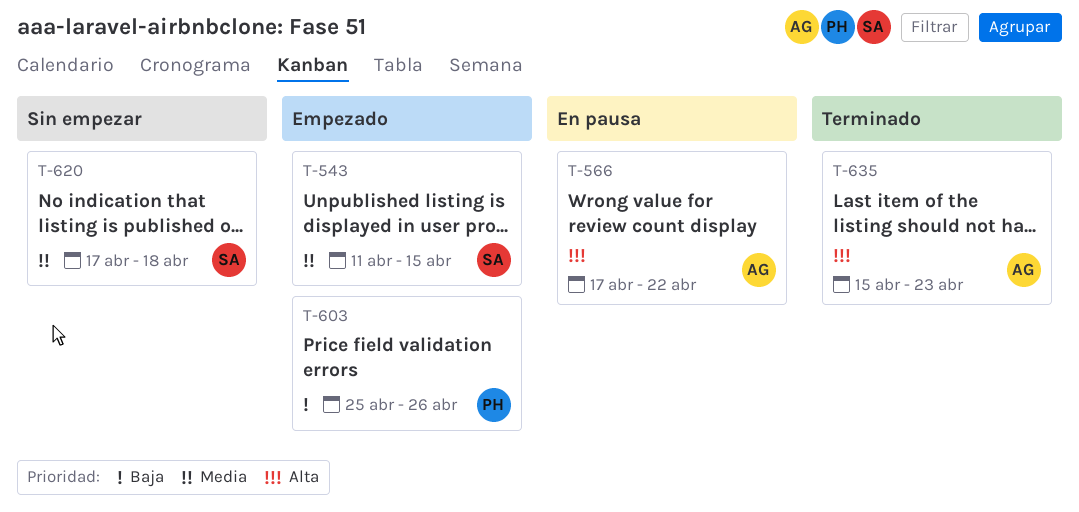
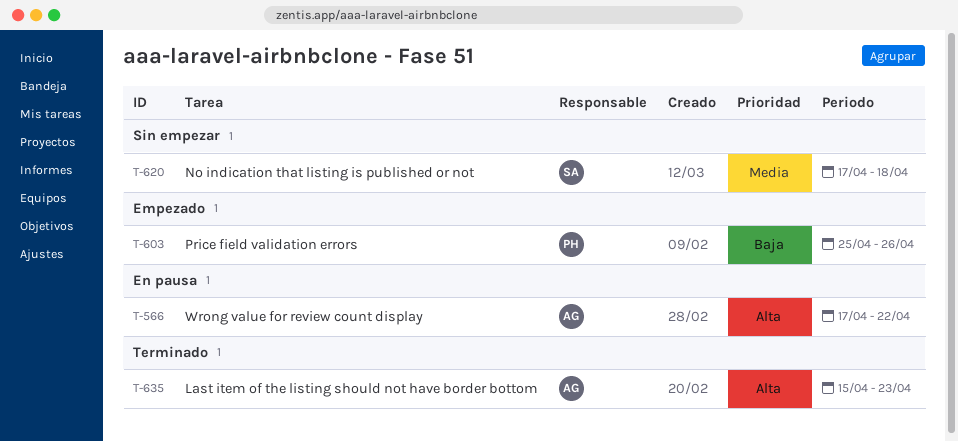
T-543: present -> none

